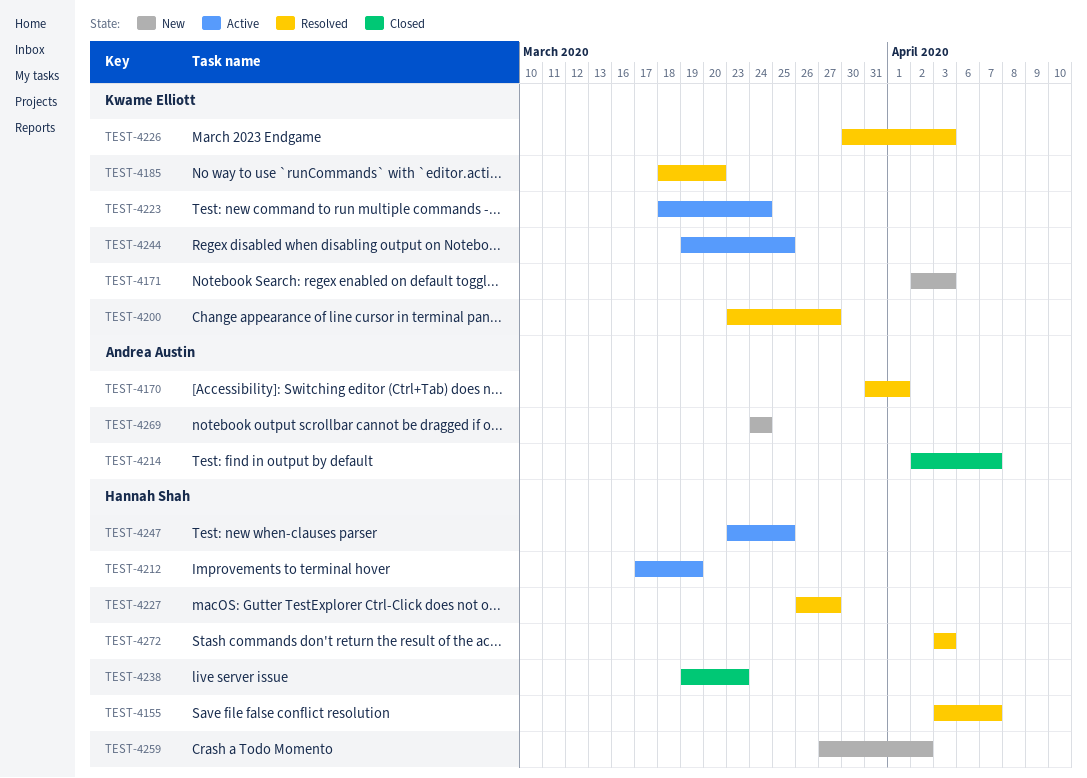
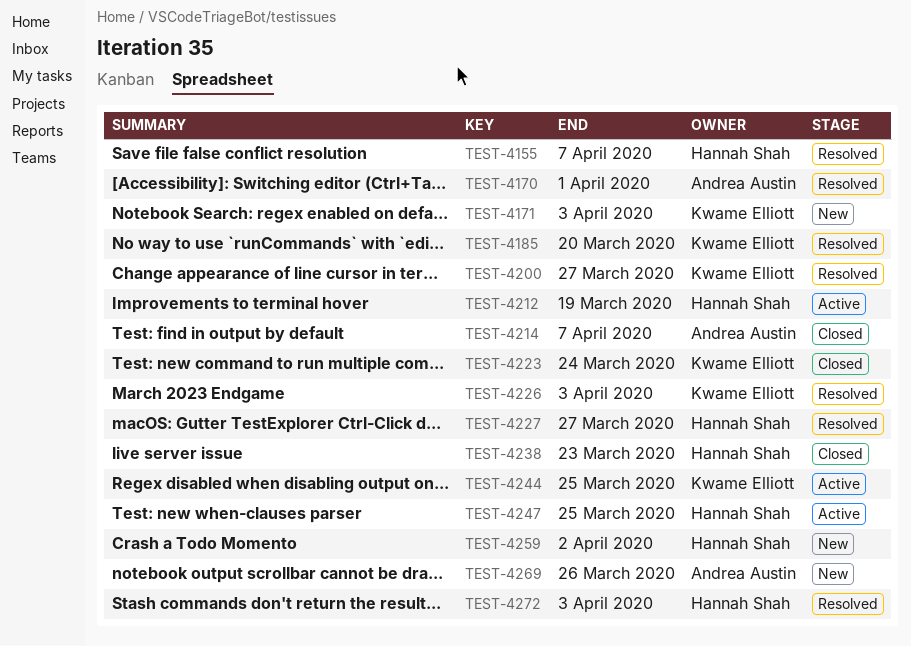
TEST-4223, status: Active -> Closed
TEST-4269, due: Mar 24 -> Mar 26

